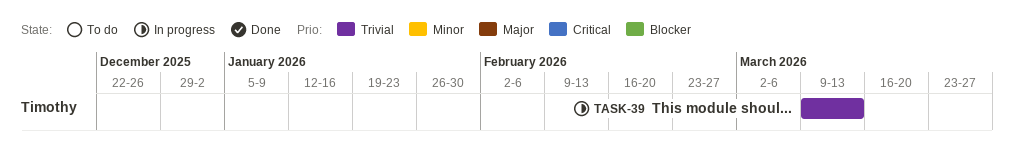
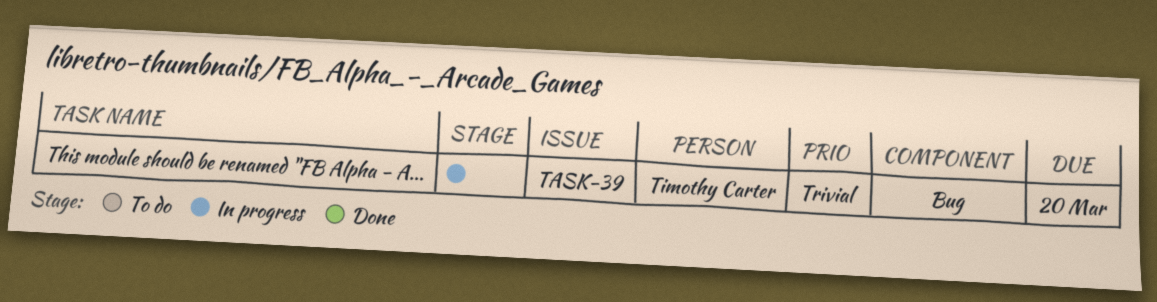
TASK-39, due: Mar 13 -> Mar 20

